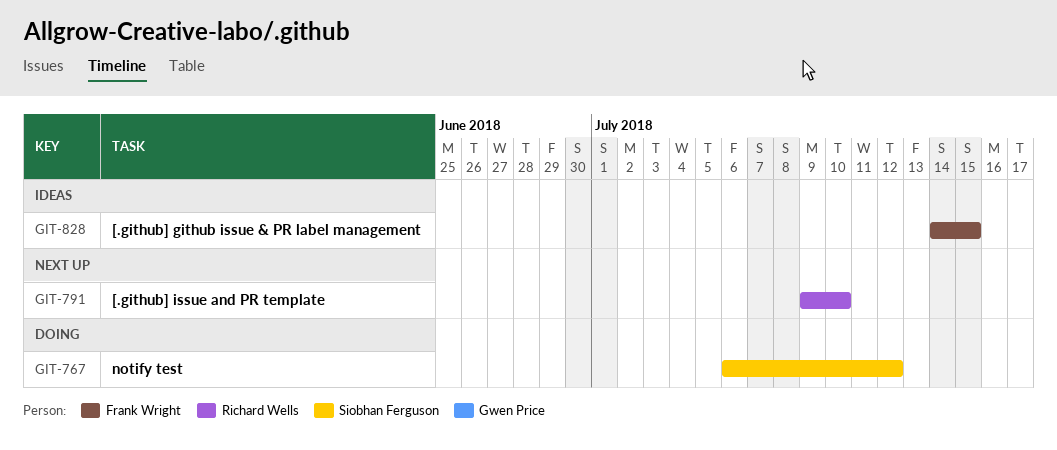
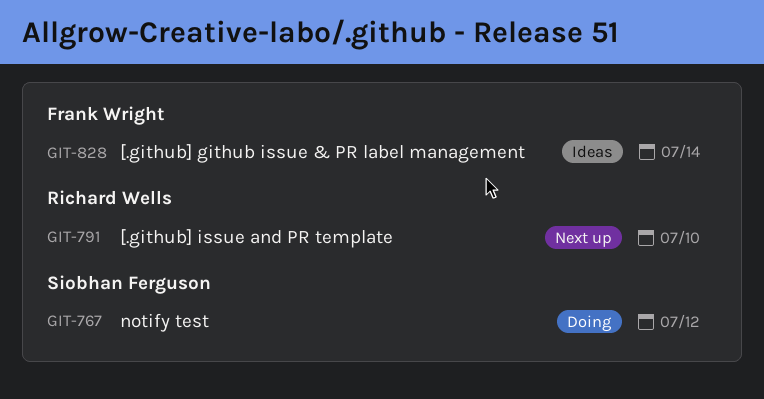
GIT-828, due: Jul 15 -> Jul 14

